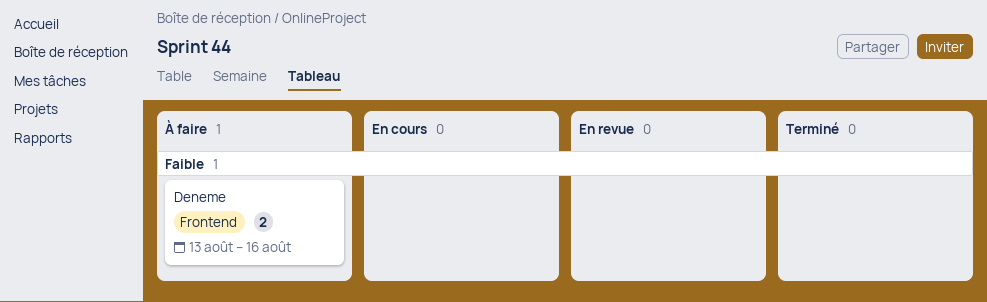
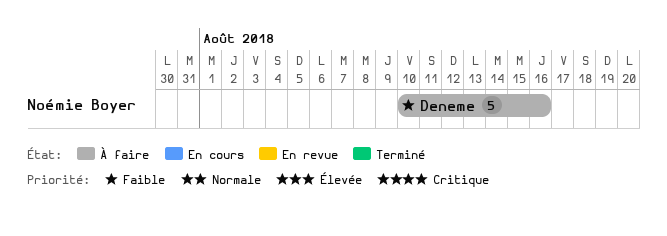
Deneme, estimate: 2 -> 5
Deneme, start: Aug 13 -> Aug 10

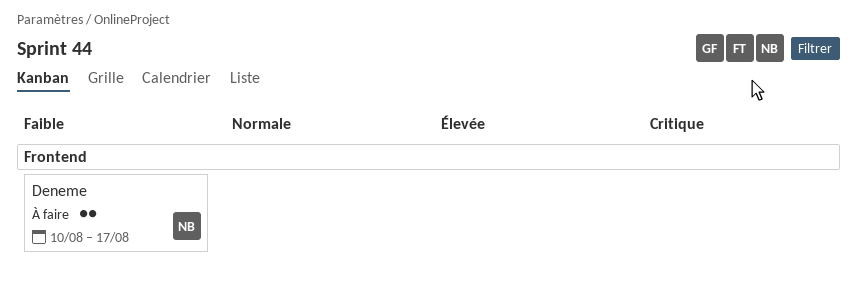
Deneme, estimate: 5 -> 2
Deneme, due: Aug 16 -> Aug 17

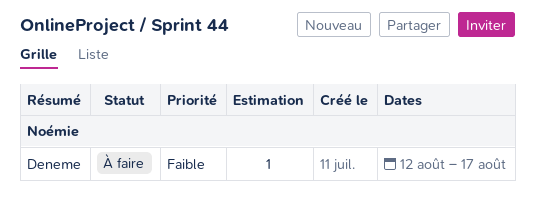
Deneme, estimate: 2 -> 1
Deneme, start: Aug 10 -> Aug 12

